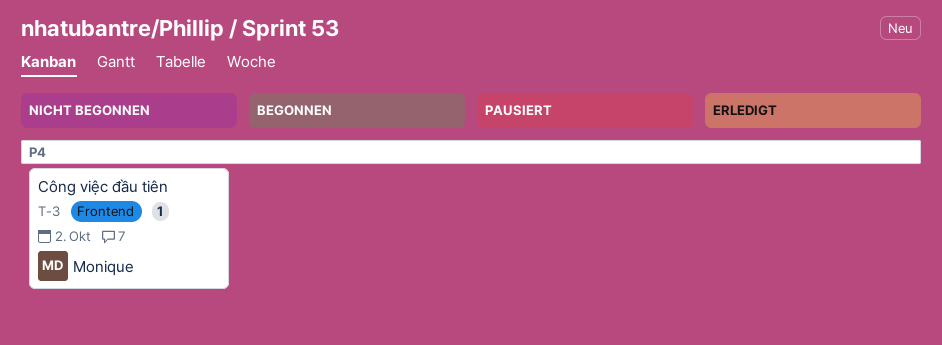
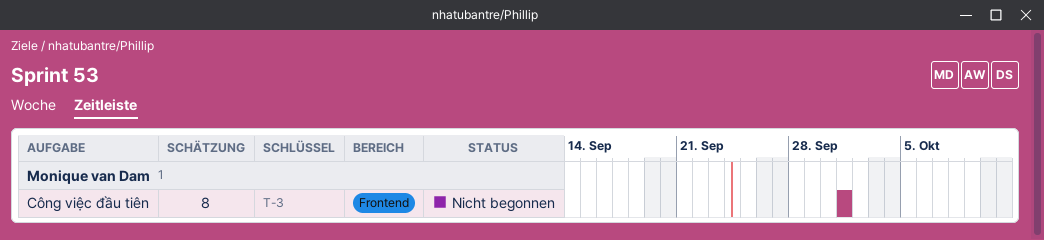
T-3, estimate: 1 -> 8
T-3, due: Oct 2 -> Oct 1

